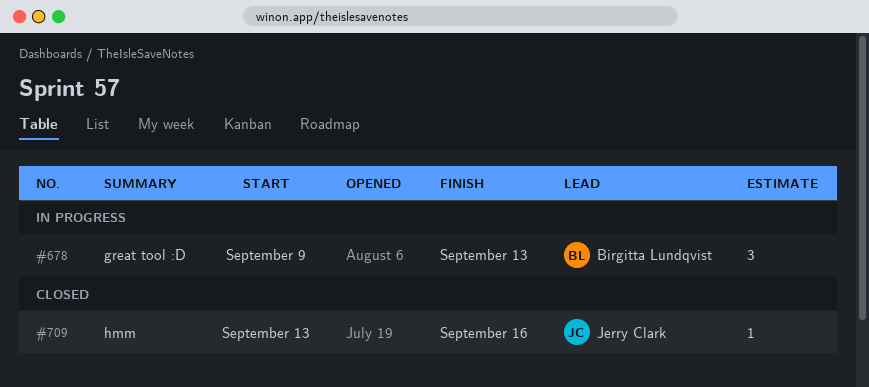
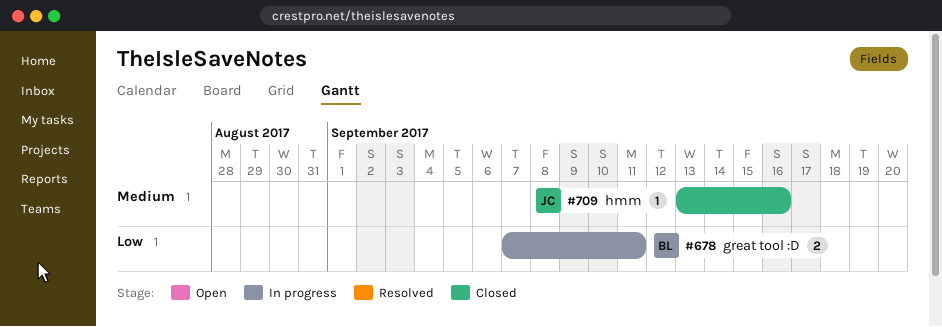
#678, estimate: 3 -> 2
#678, start: Sep 9 -> Sep 7
#678, due: Sep 13 -> Sep 11

